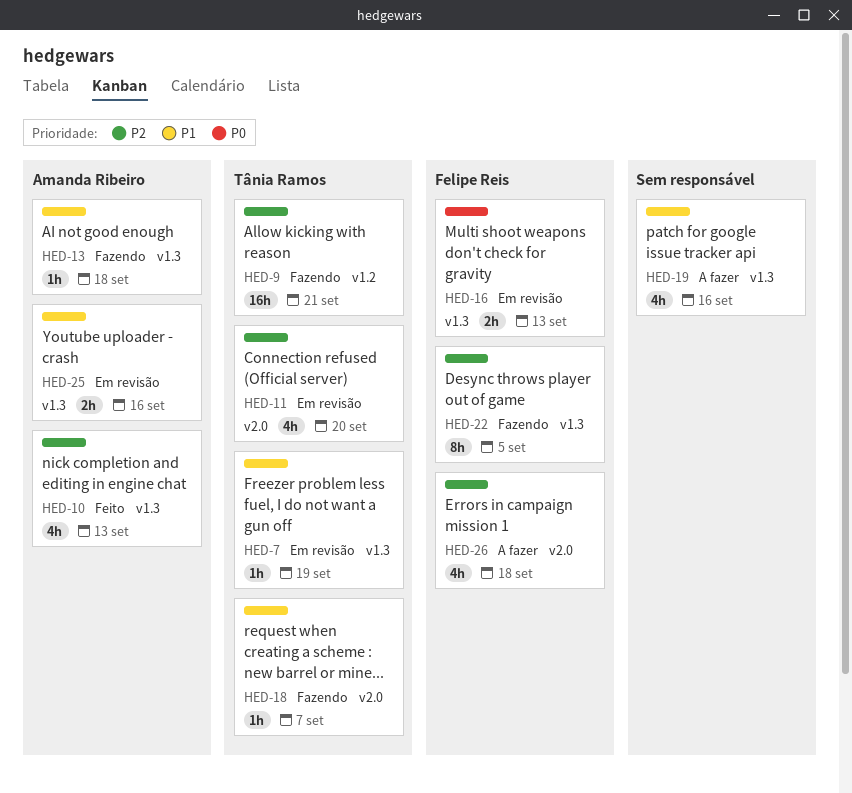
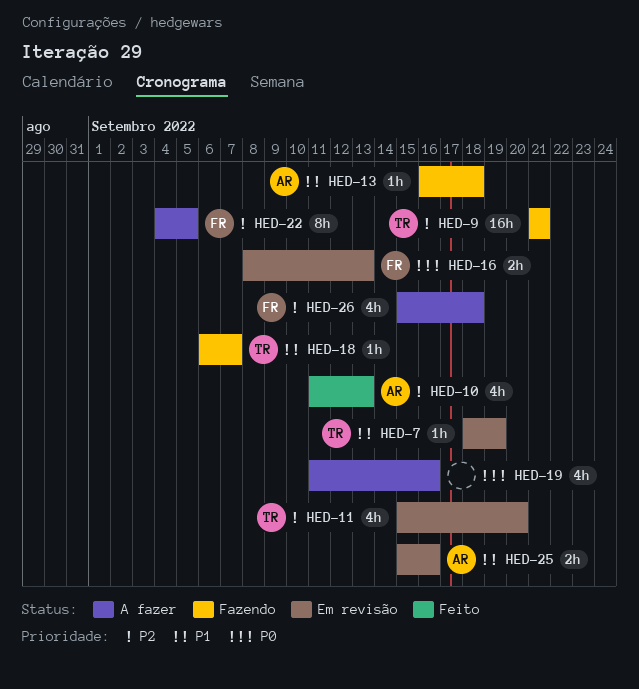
HED-19, priority: P1 -> P0
HED-22, status: Fazendo -> A fazer

